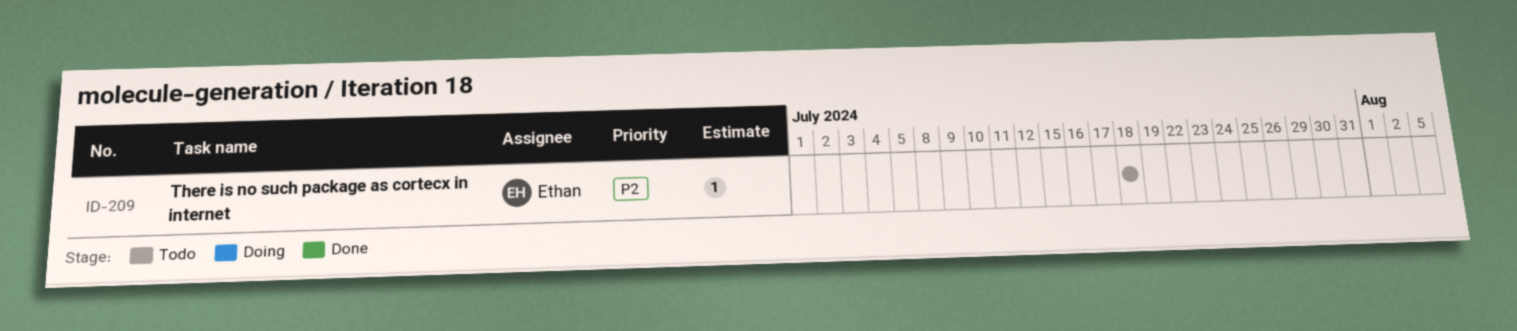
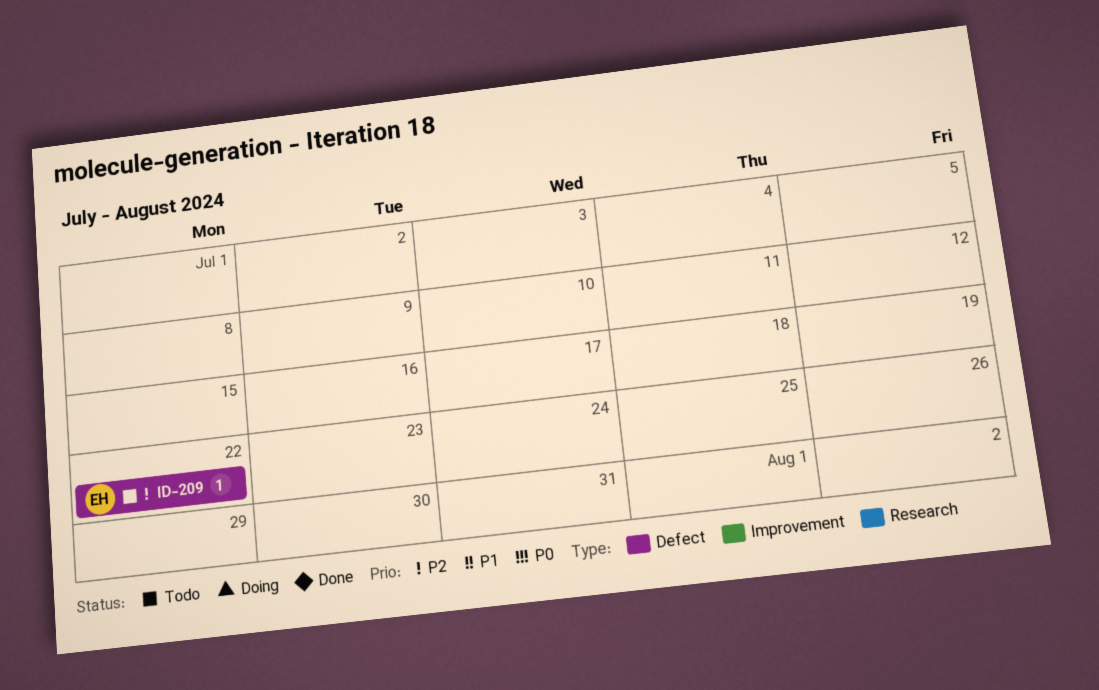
ID-209, start: Jul 18 -> Jul 22
ID-209, due: Jul 18 -> Jul 22

